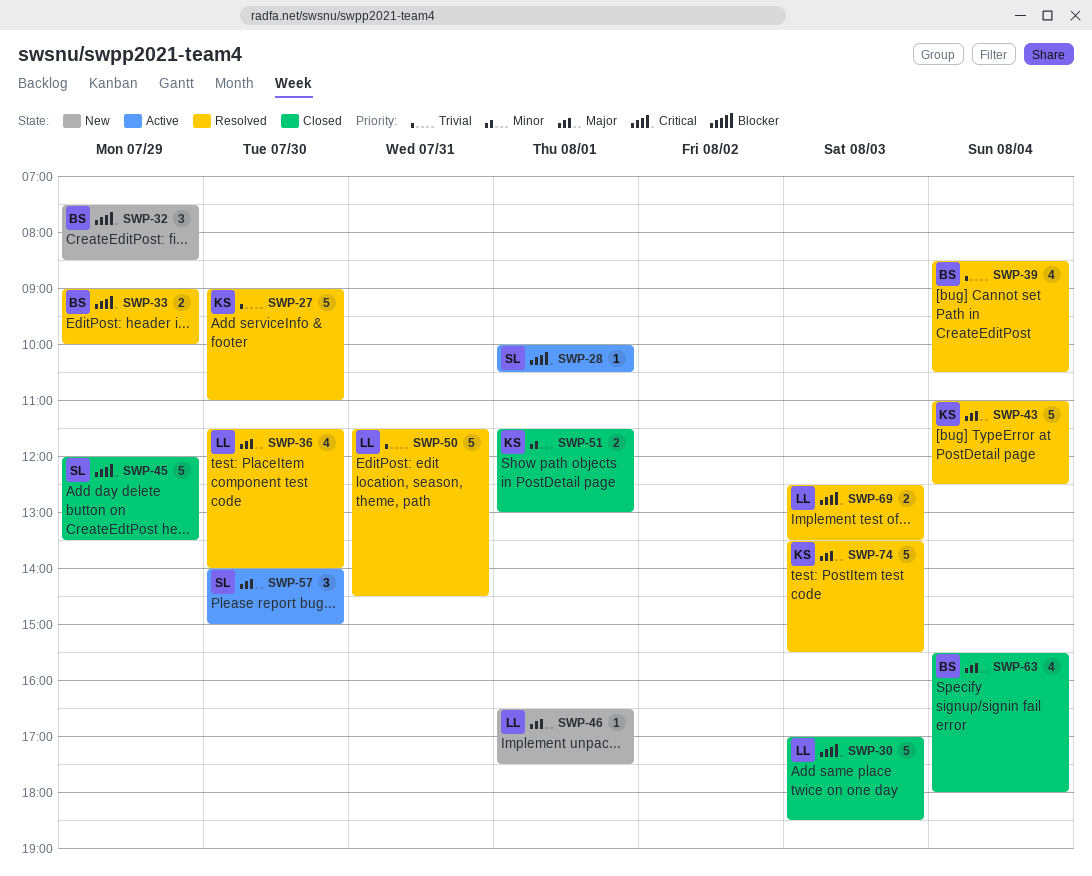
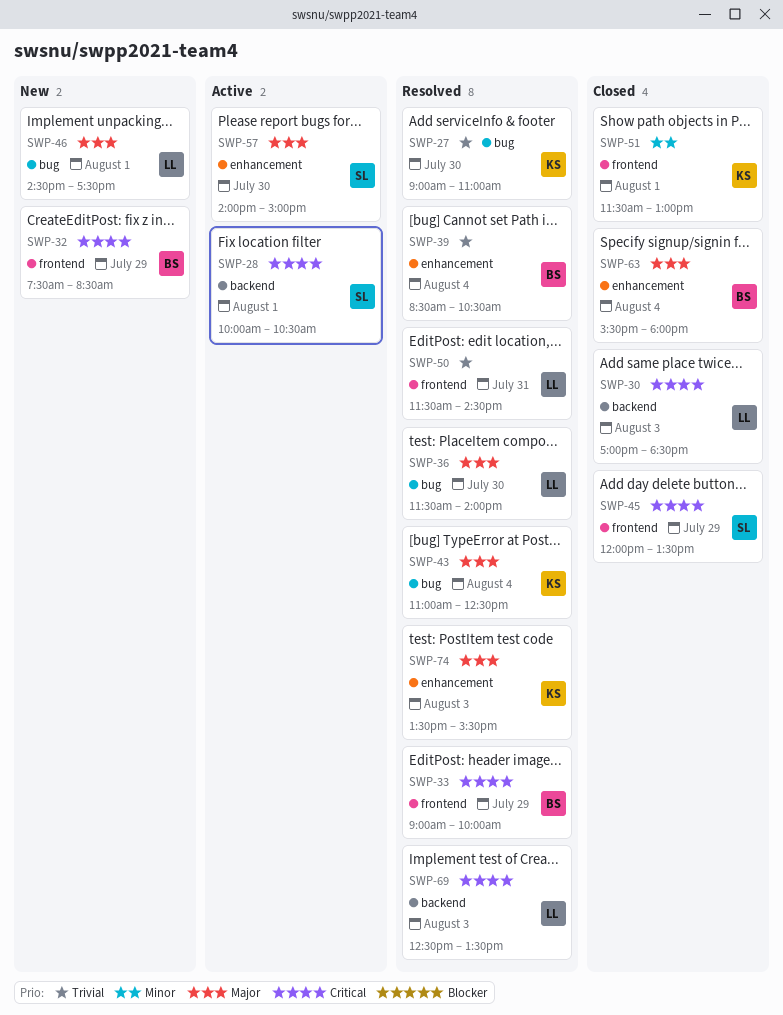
SWP-46, begins: 16:30 -> 14:30

